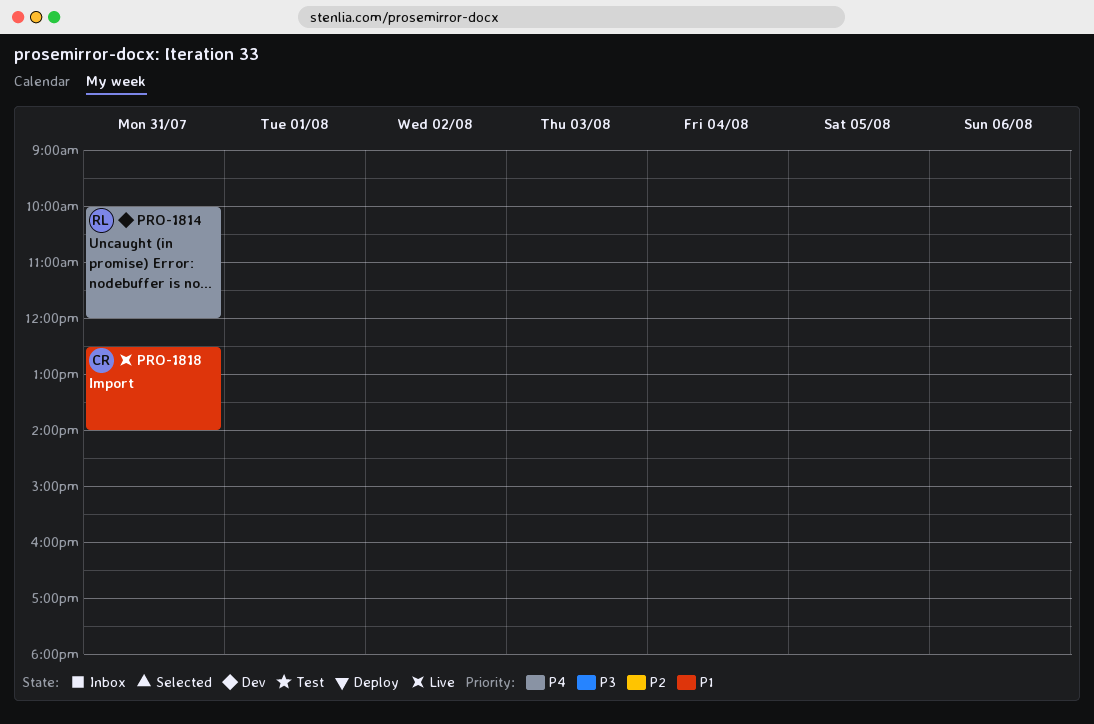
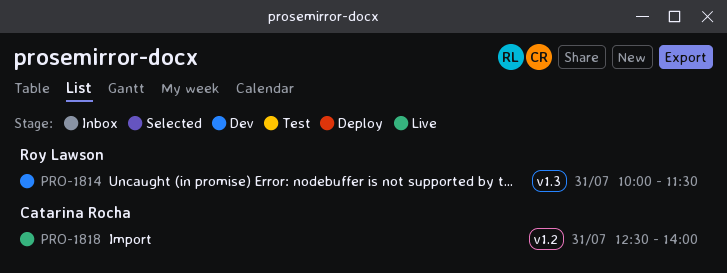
PRO-1814, ends: 12:00 -> 11:30

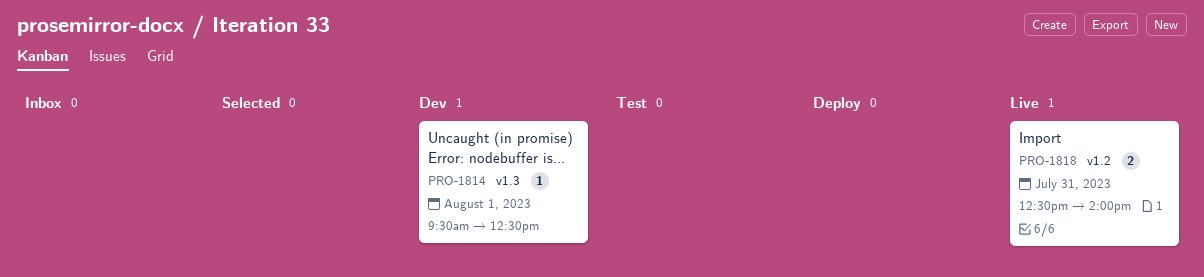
PRO-1814, day: Jul 31 -> Aug 1
PRO-1814, begins: 10:00 -> 09:30
PRO-1814, ends: 11:30 -> 12:30

